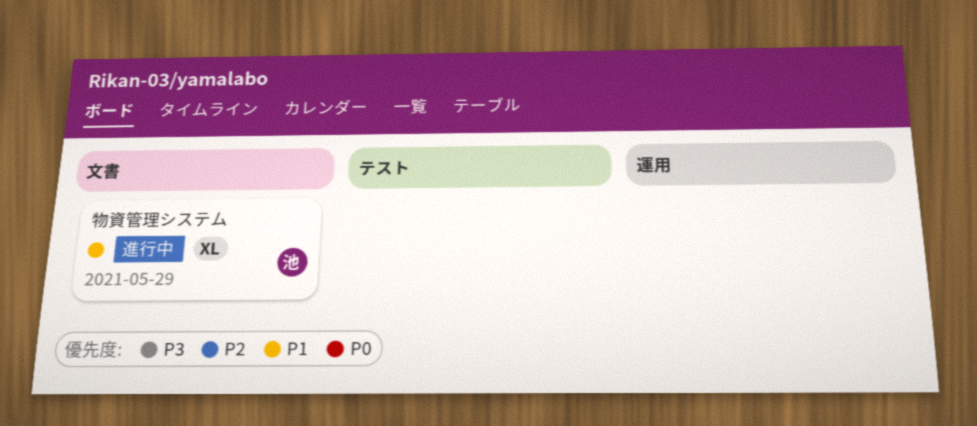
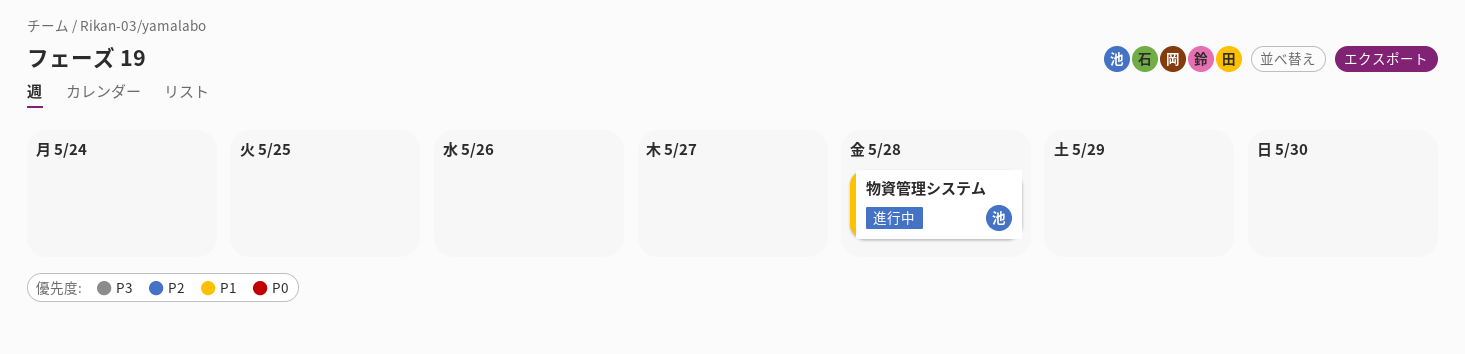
物資管理システム, due: May 29 -> May 28

